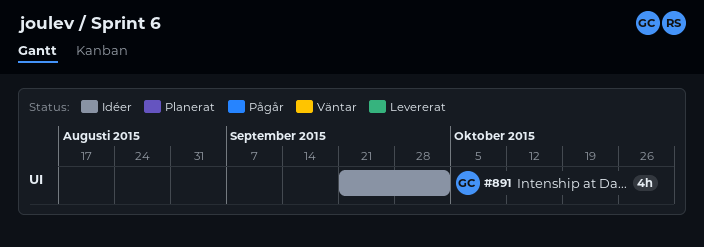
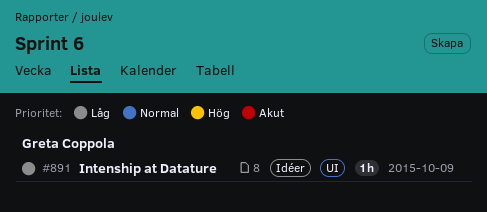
#891, estimate: 4h -> 1h
#891, due: Oct 2 -> Oct 9

